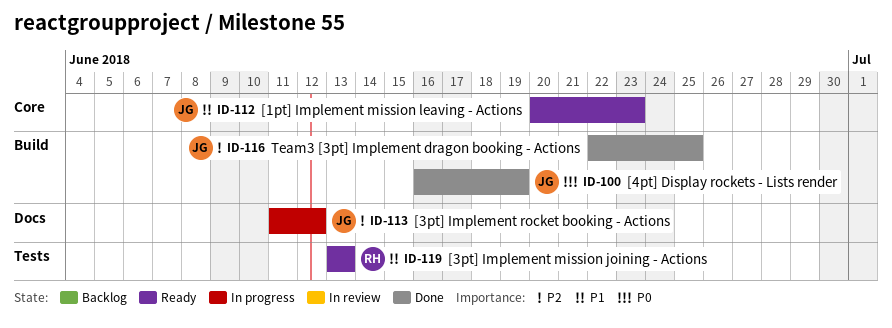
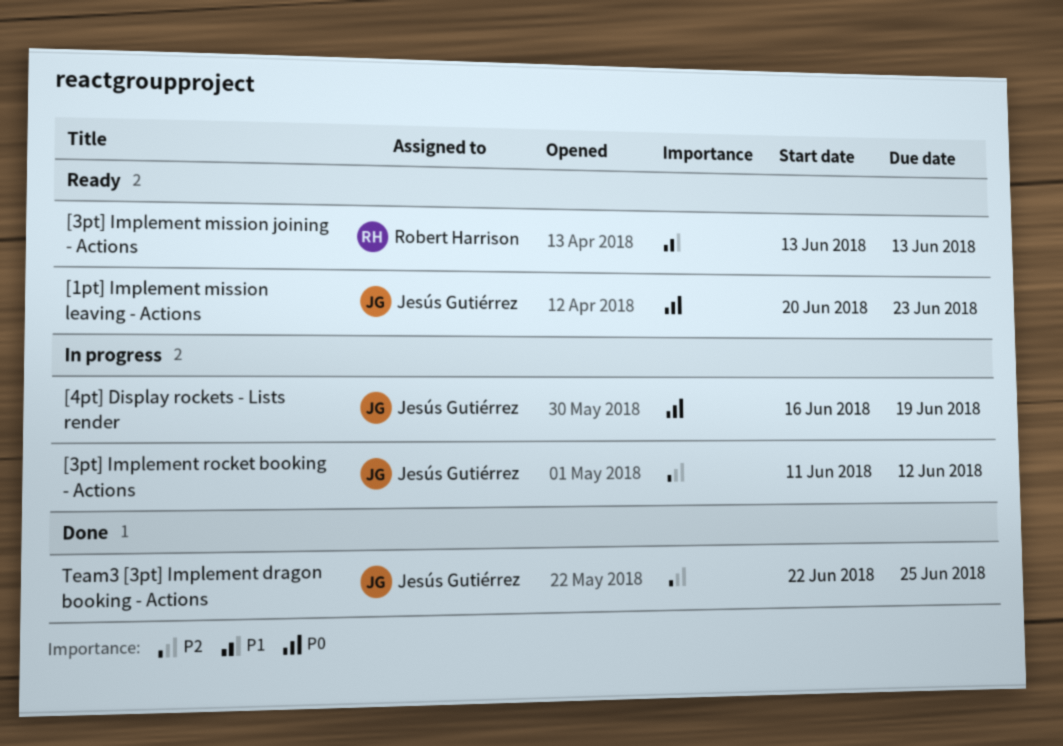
[1pt] Implement mission leaving - Actions, priority: P1 -> P0
[4pt] Display rockets - Lists render, status: Done -> In progress

